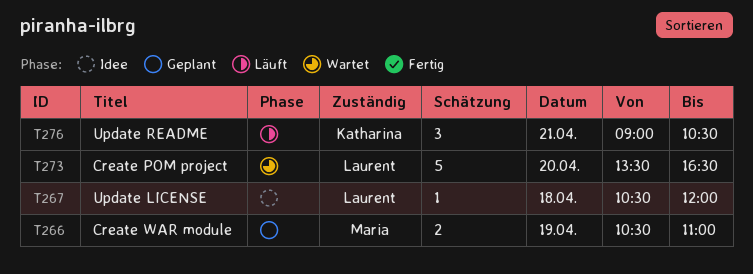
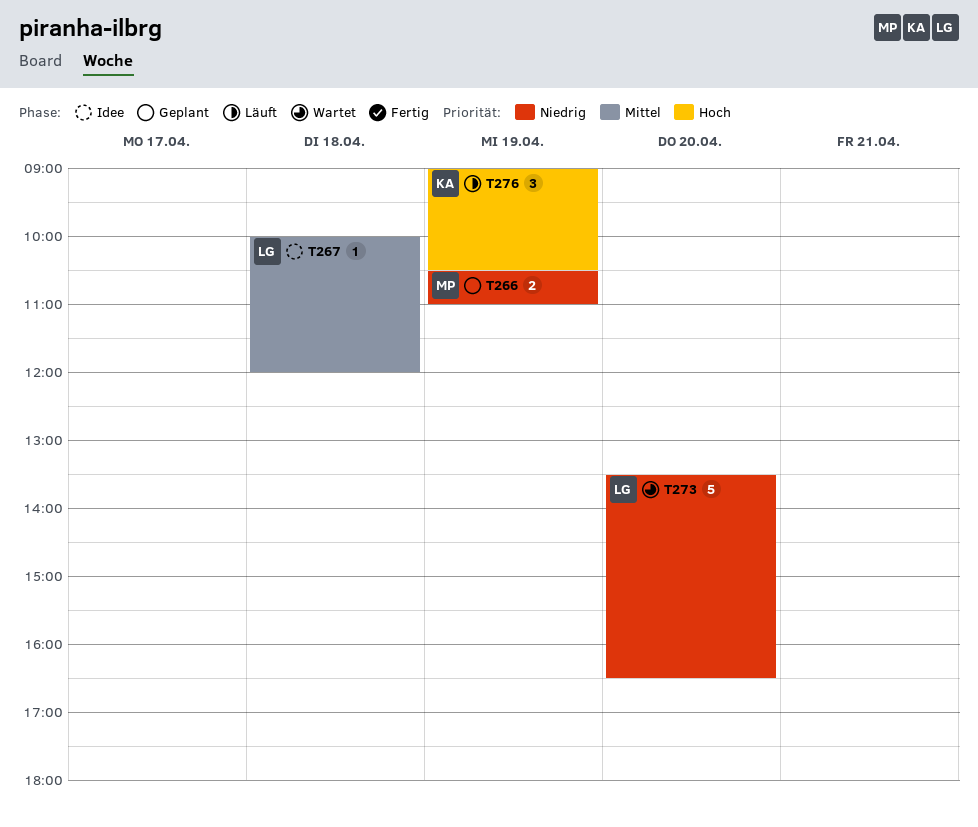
T267, begins: 10:30 -> 10:00
T276, day: Apr 21 -> Apr 19

